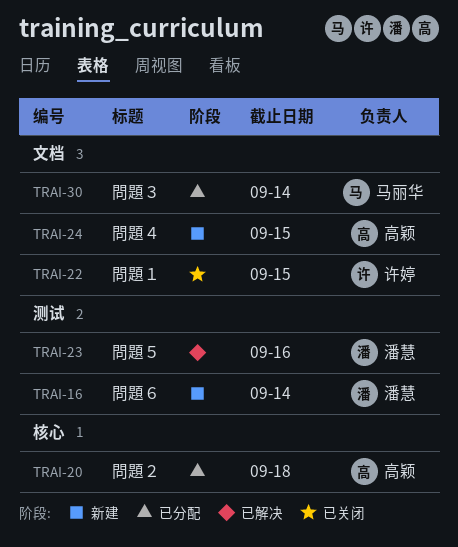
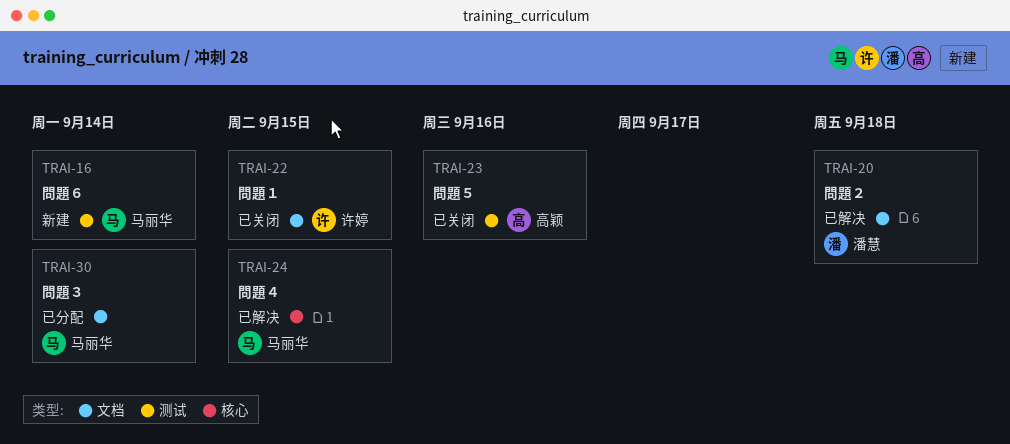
TRAI-16, owner: 潘慧 -> 马丽华
TRAI-20, status: 已分配 -> 已解决
TRAI-20, owner: 高颖 -> 潘慧
TRAI-20, label: 核心 -> 文档
TRAI-23, status: 已解决 -> 已关闭
TRAI-23, owner: 潘慧 -> 高颖
TRAI-24, status: 新建 -> 已解决
TRAI-24, owner: 高颖 -> 马丽华
TRAI-24, label: 文档 -> 核心

